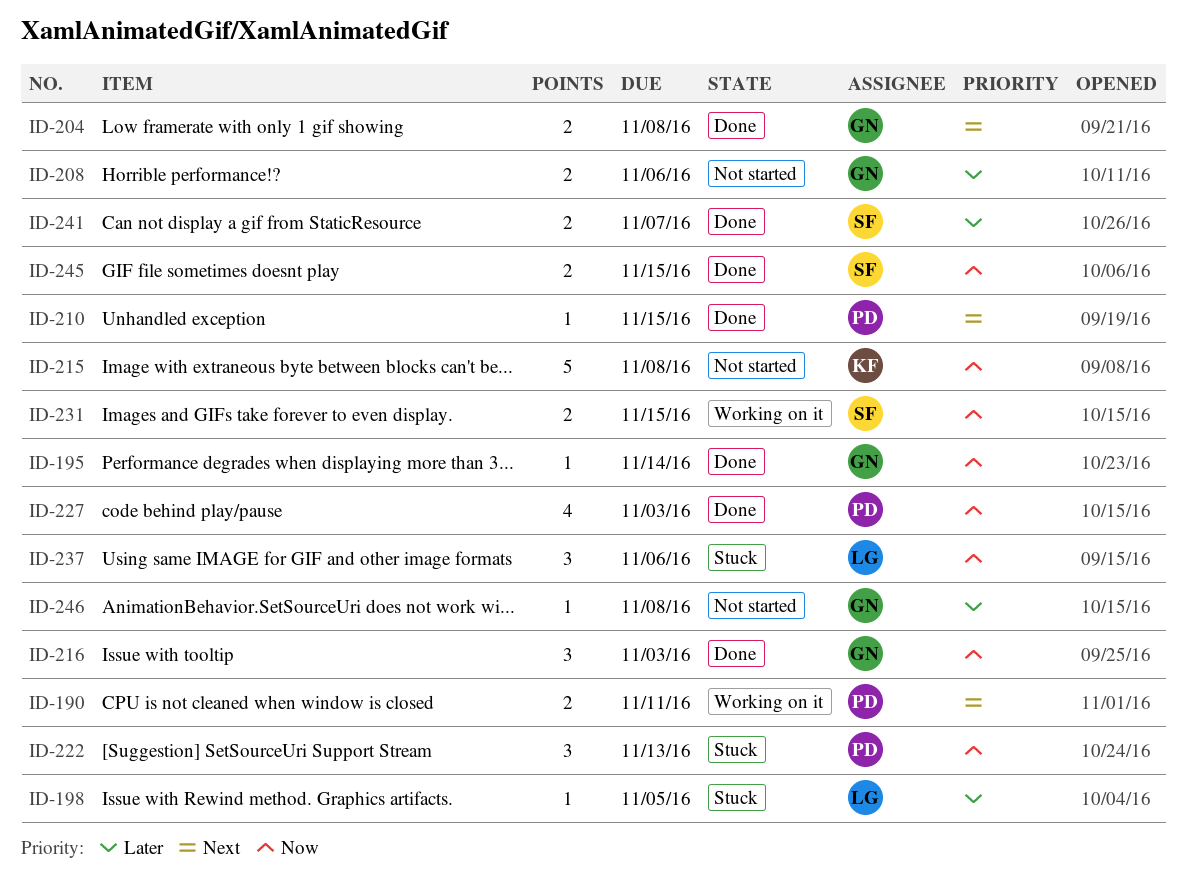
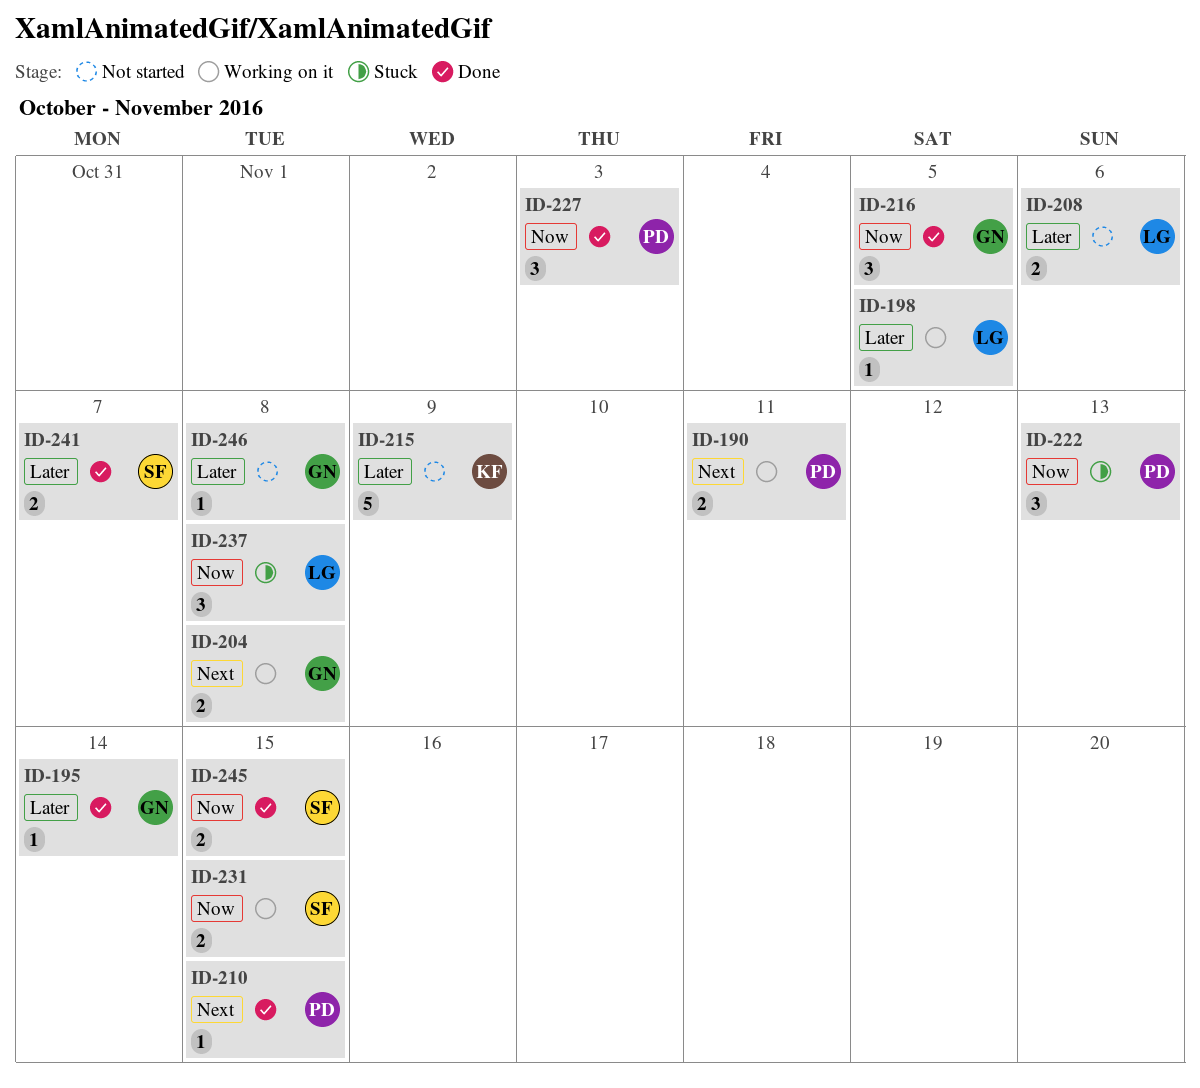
ID-195, priority: Now -> Later
ID-198, status: Stuck -> Working on it
ID-204, status: Done -> Working on it
ID-208, owner: GN -> LG
ID-215, priority: Now -> Later
ID-215, due: Nov 8 -> Nov 9
ID-216, due: Nov 3 -> Nov 5
ID-227, estimate: 4 -> 3
ID-237, due: Nov 6 -> Nov 8

